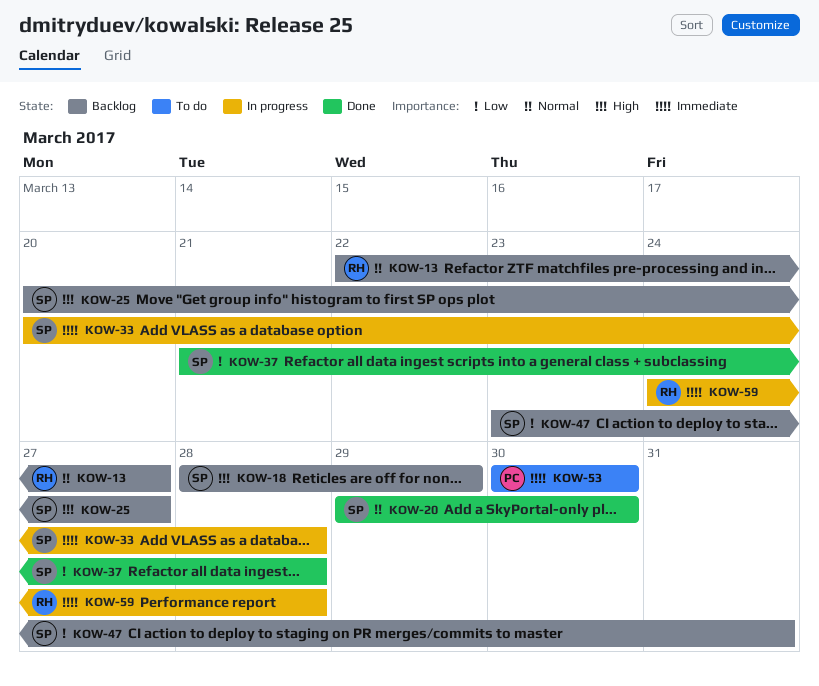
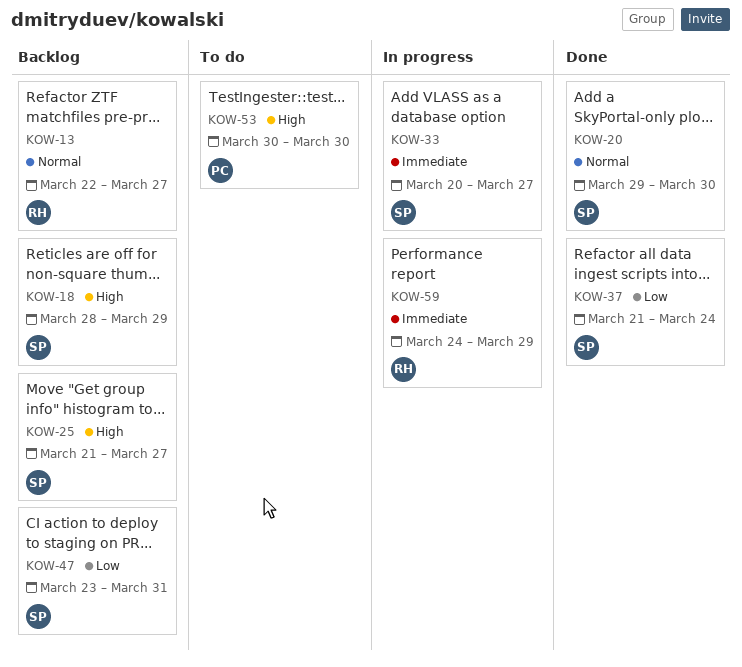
KOW-25, start: Mar 20 -> Mar 21
KOW-33, due: Mar 28 -> Mar 27
KOW-37, due: Mar 28 -> Mar 24
KOW-53, priority: Immediate -> High
KOW-59, due: Mar 28 -> Mar 29

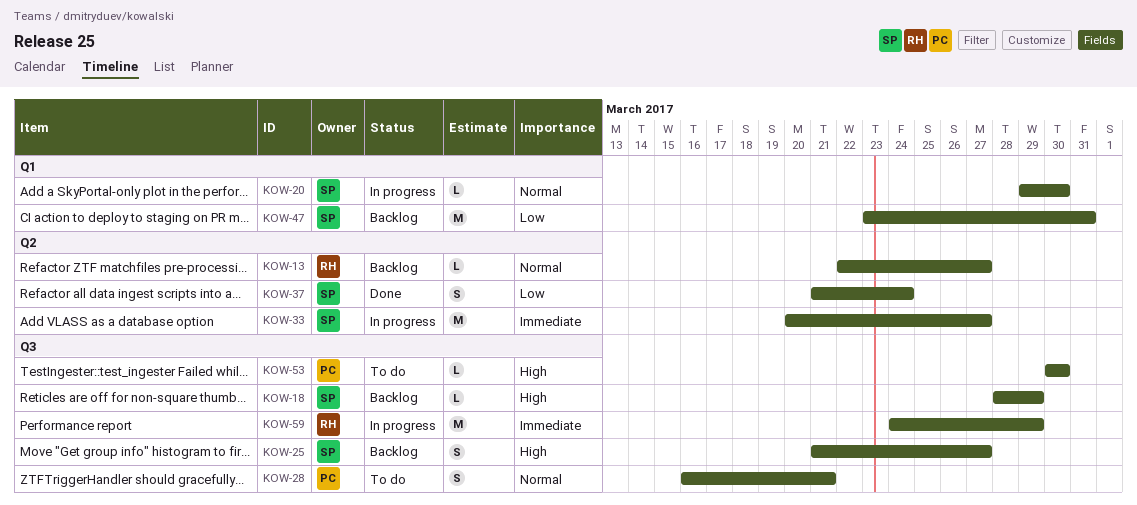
KOW-20, status: Done -> In progress
KOW-28: none -> present

